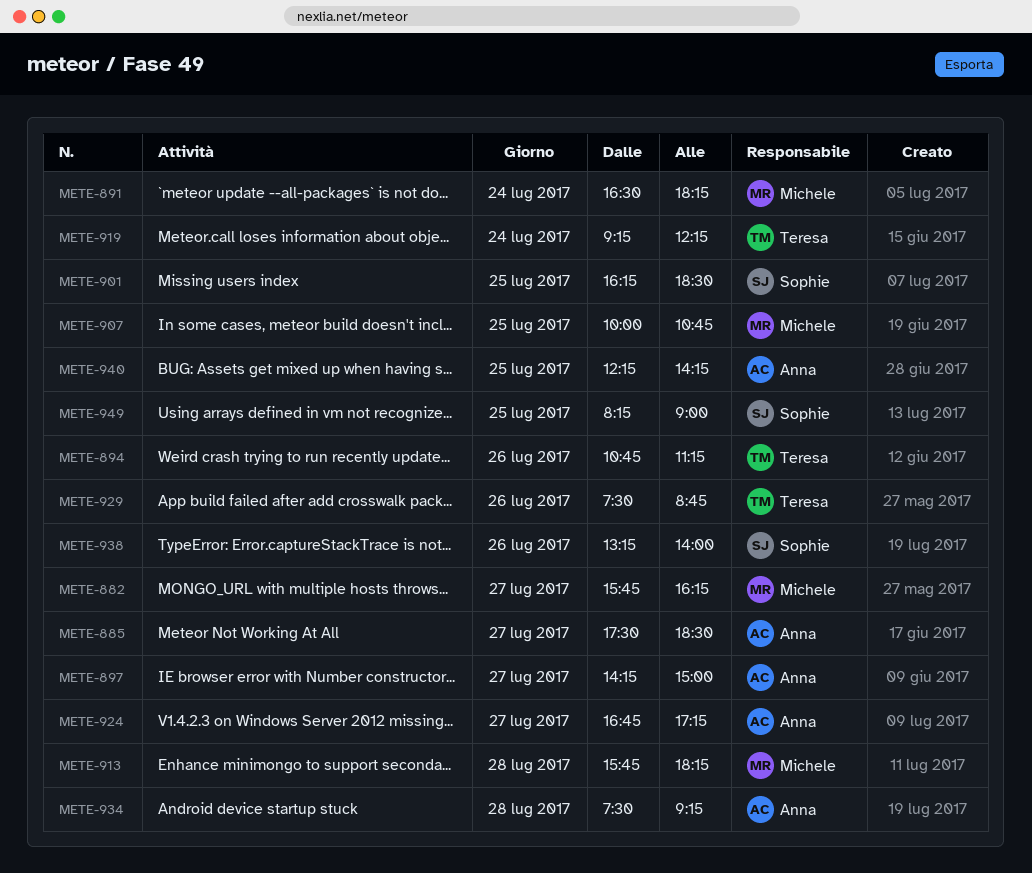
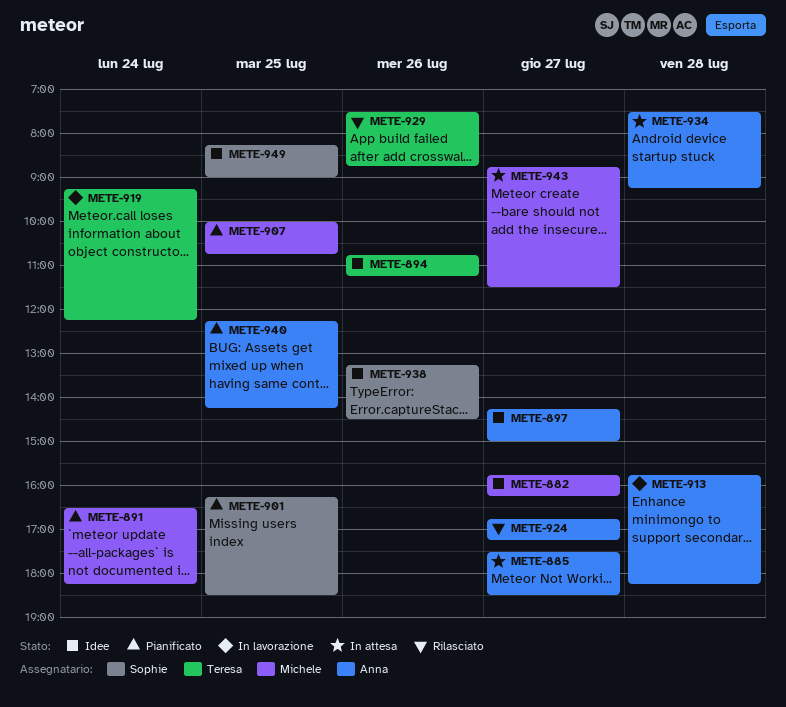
METE-913, owner: Michele -> Anna
METE-938, ends: 14:00 -> 14:30
METE-943: none -> present

